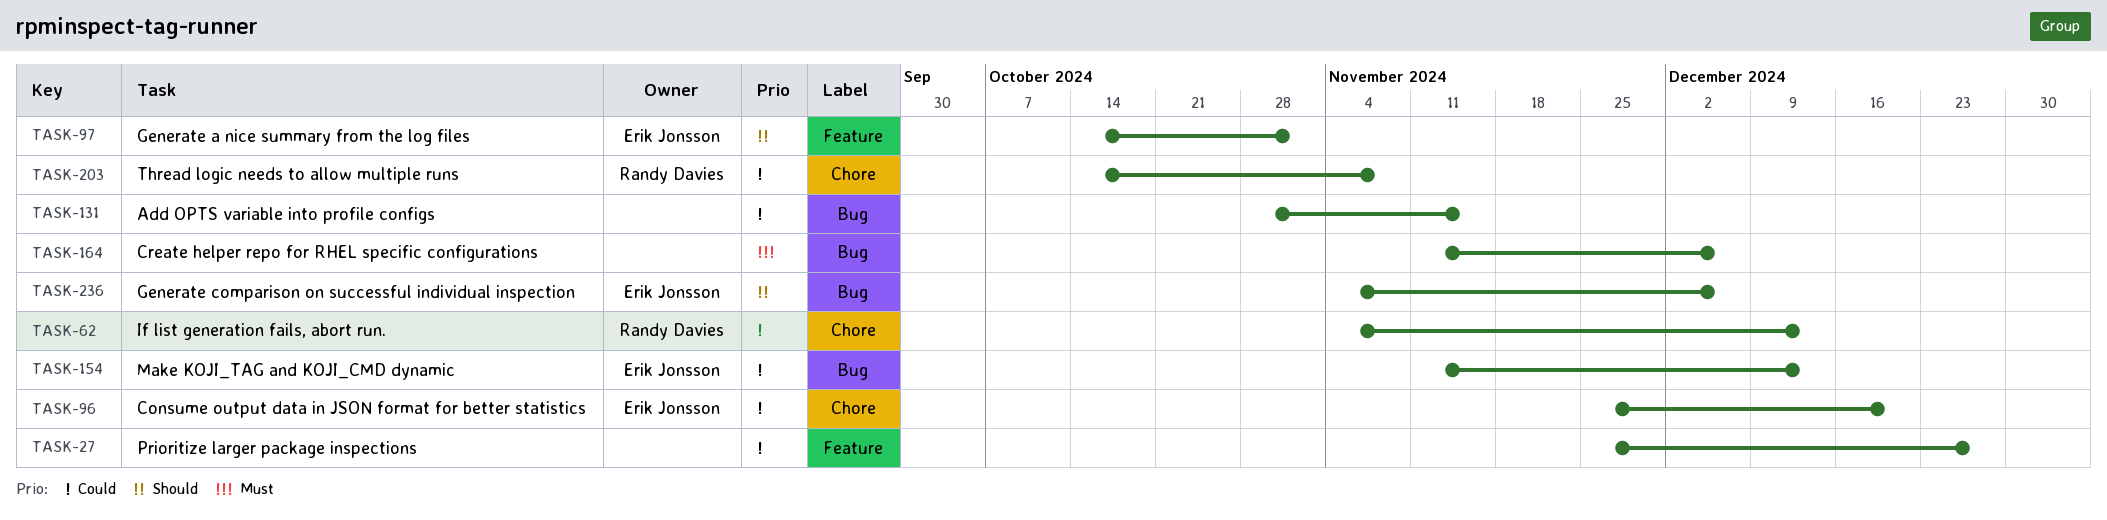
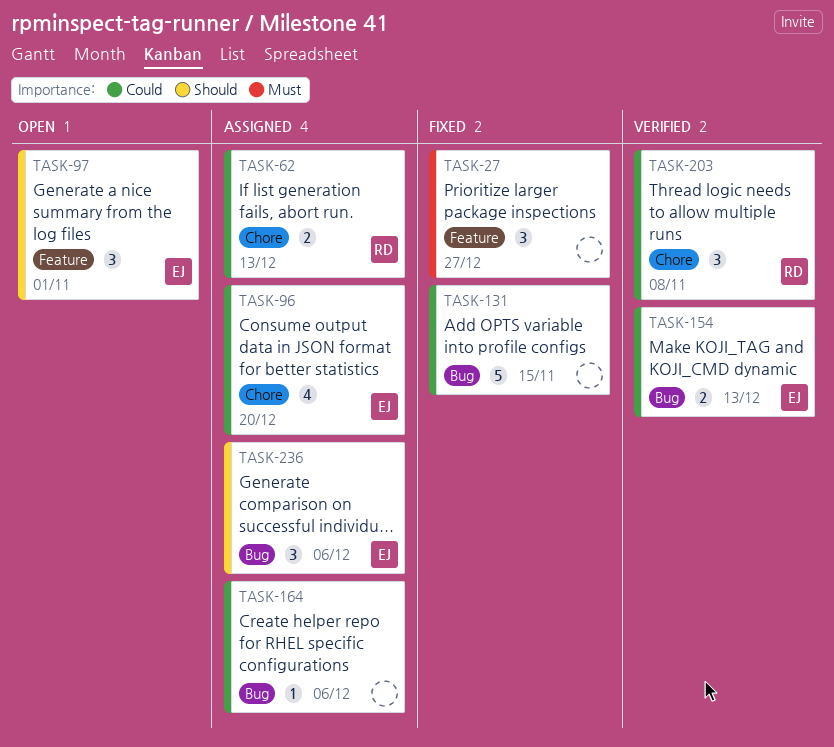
TASK-27, priority: Could -> Must
TASK-164, priority: Must -> Could

